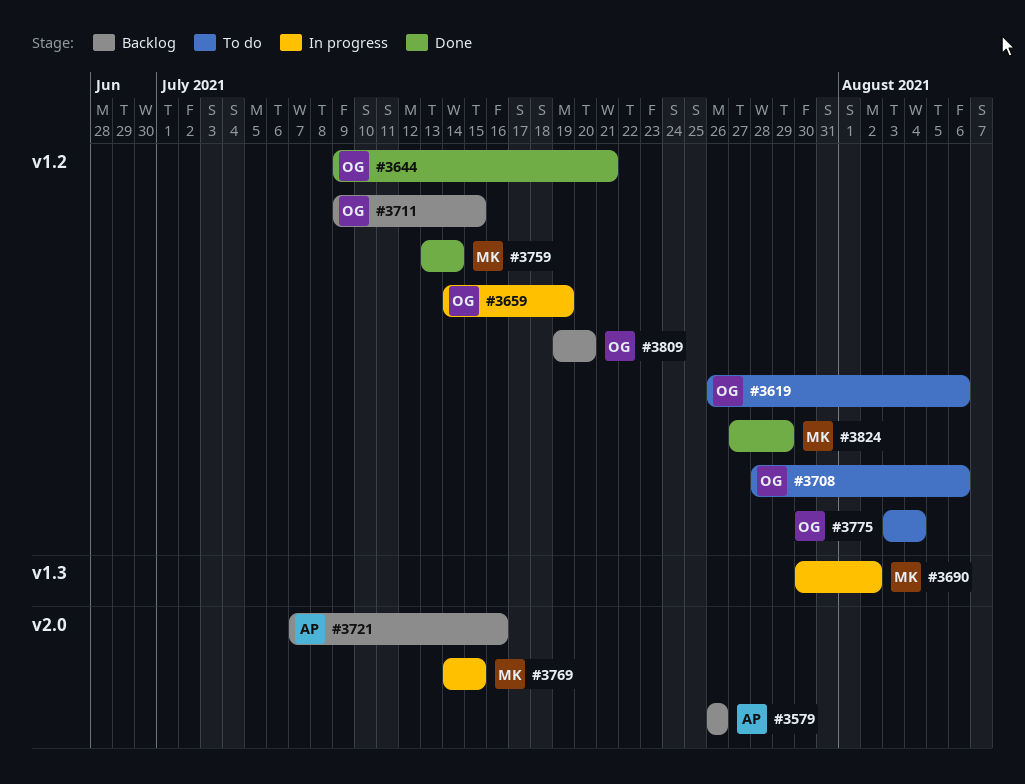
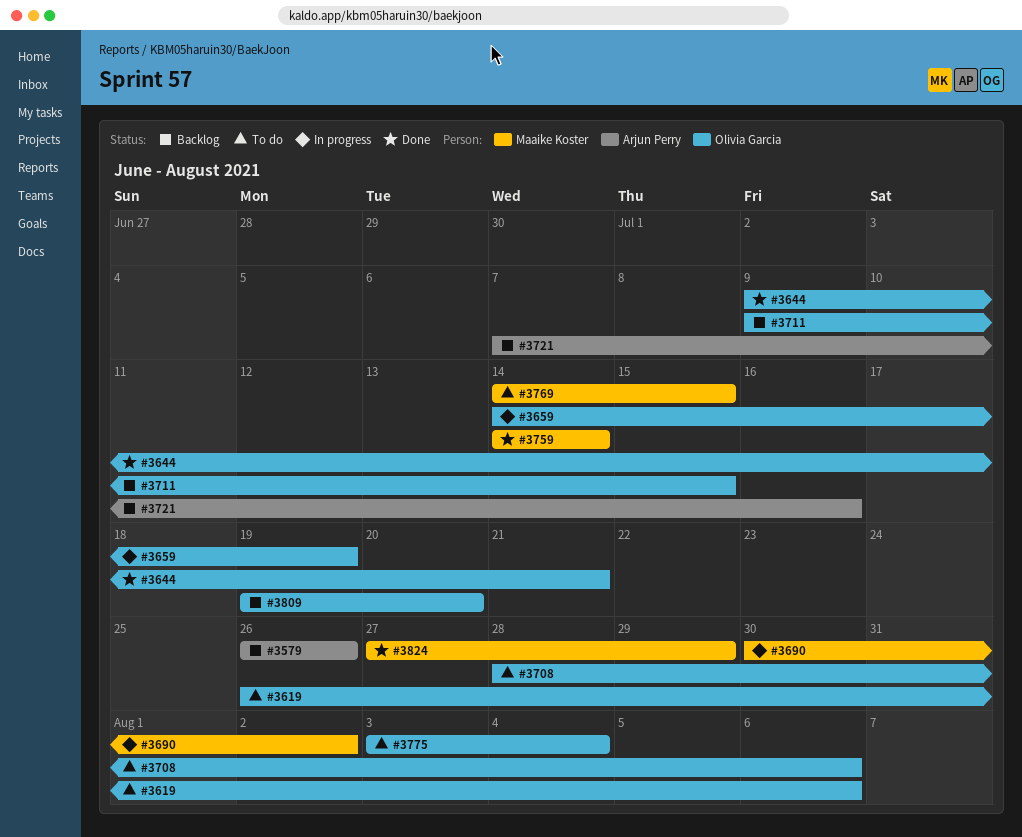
#3759, start: Jul 13 -> Jul 14
#3769, status: In progress -> To do

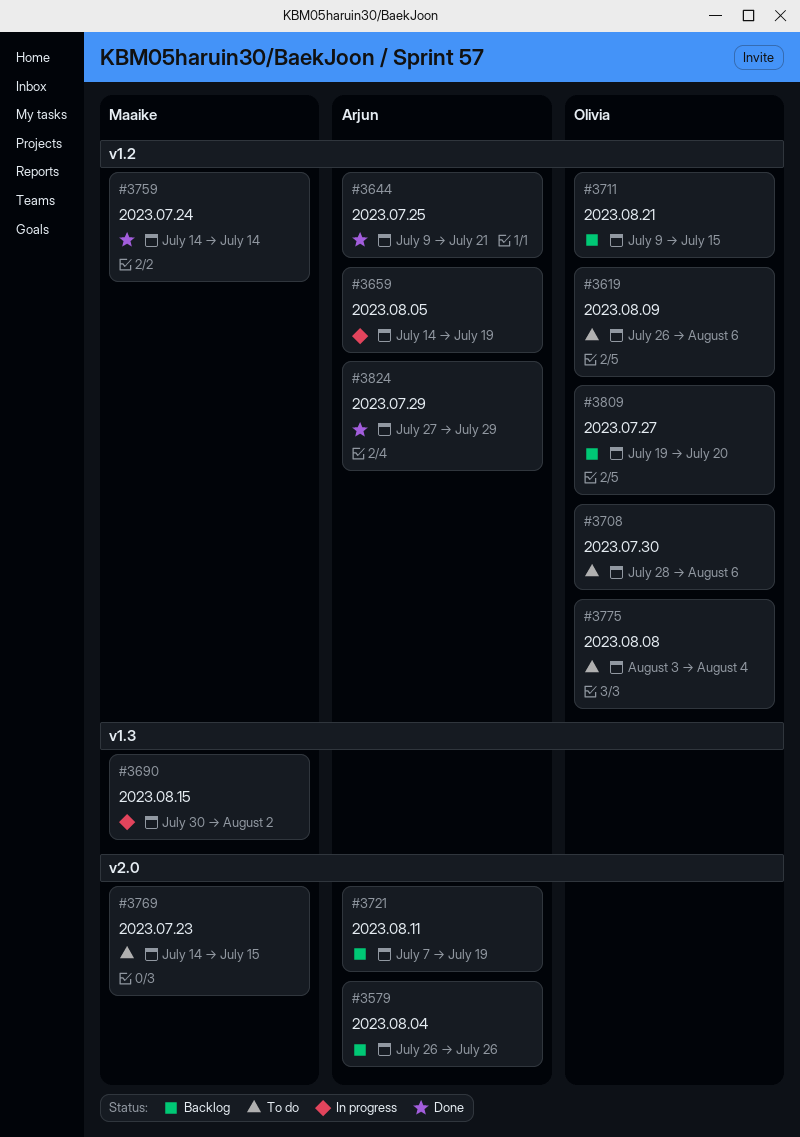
#3644, owner: Olivia Garcia -> Arjun Perry
#3659, owner: Olivia Garcia -> Arjun Perry
#3721, due: Jul 16 -> Jul 19
#3824, owner: Maaike Koster -> Arjun Perry

